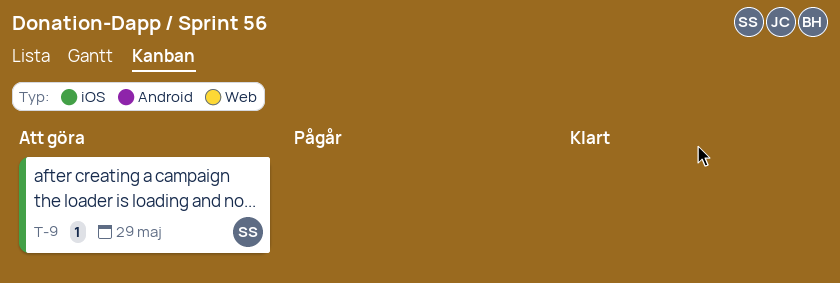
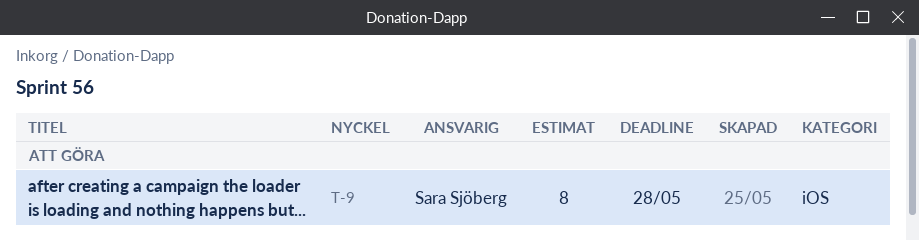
T-9, estimate: 1 -> 8
T-9, due: May 29 -> May 28

